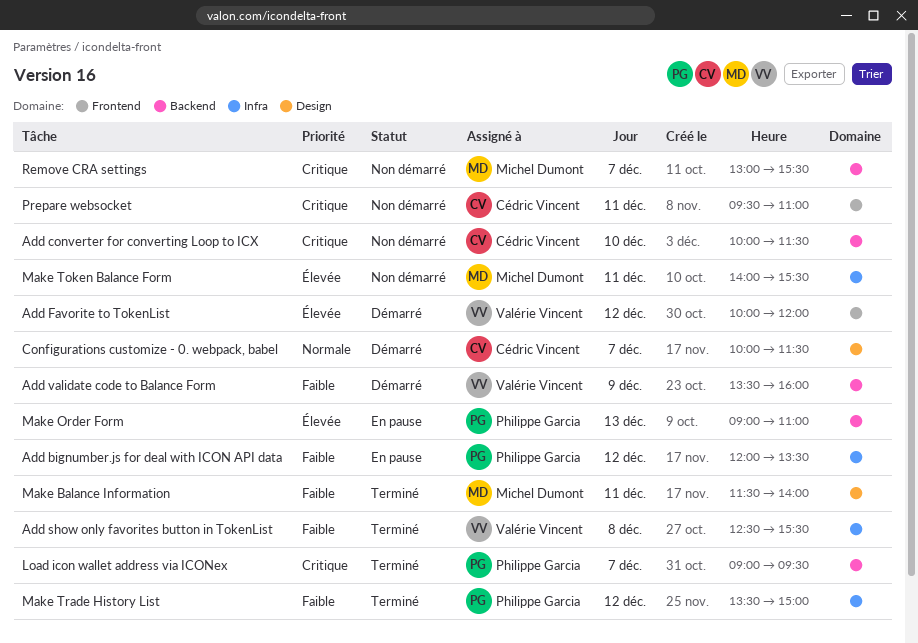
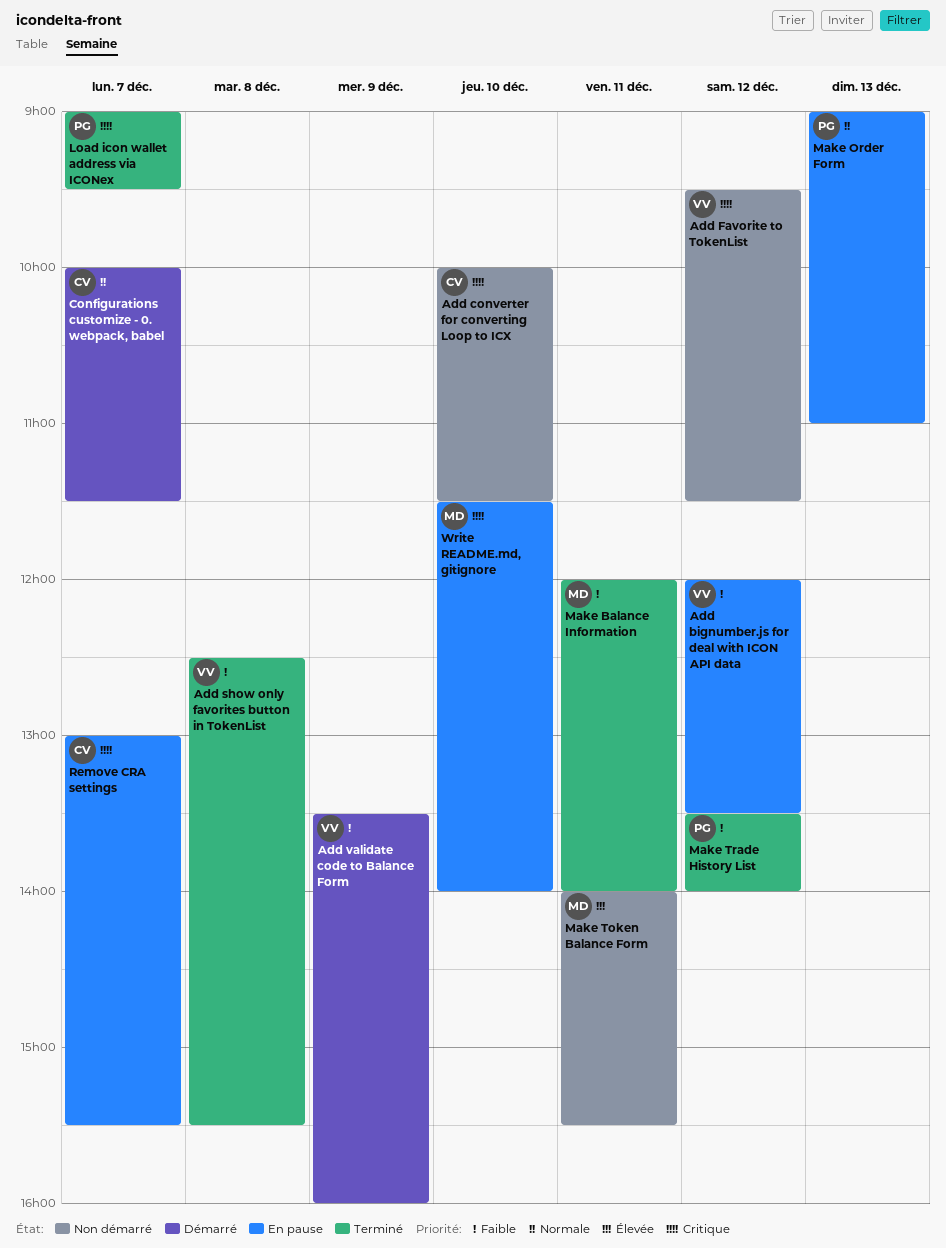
Add bignumber.js for deal with ICON API data, owner: Philippe Garcia -> Valérie Vincent
Add Favorite to TokenList, status: Démarré -> Non démarré
Add Favorite to TokenList, priority: Élevée -> Critique
Add Favorite to TokenList, begins: 10:00 -> 09:30
Add Favorite to TokenList, ends: 12:00 -> 11:30
Make Balance Information, begins: 11:30 -> 12:00
Make Order Form, priority: Élevée -> Normale
Make Trade History List, ends: 15:00 -> 14:00
Prepare websocket: present -> none
Remove CRA settings, status: Non démarré -> En pause
Remove CRA settings, owner: Michel Dumont -> Cédric Vincent
Write README.md, gitignore: none -> present

